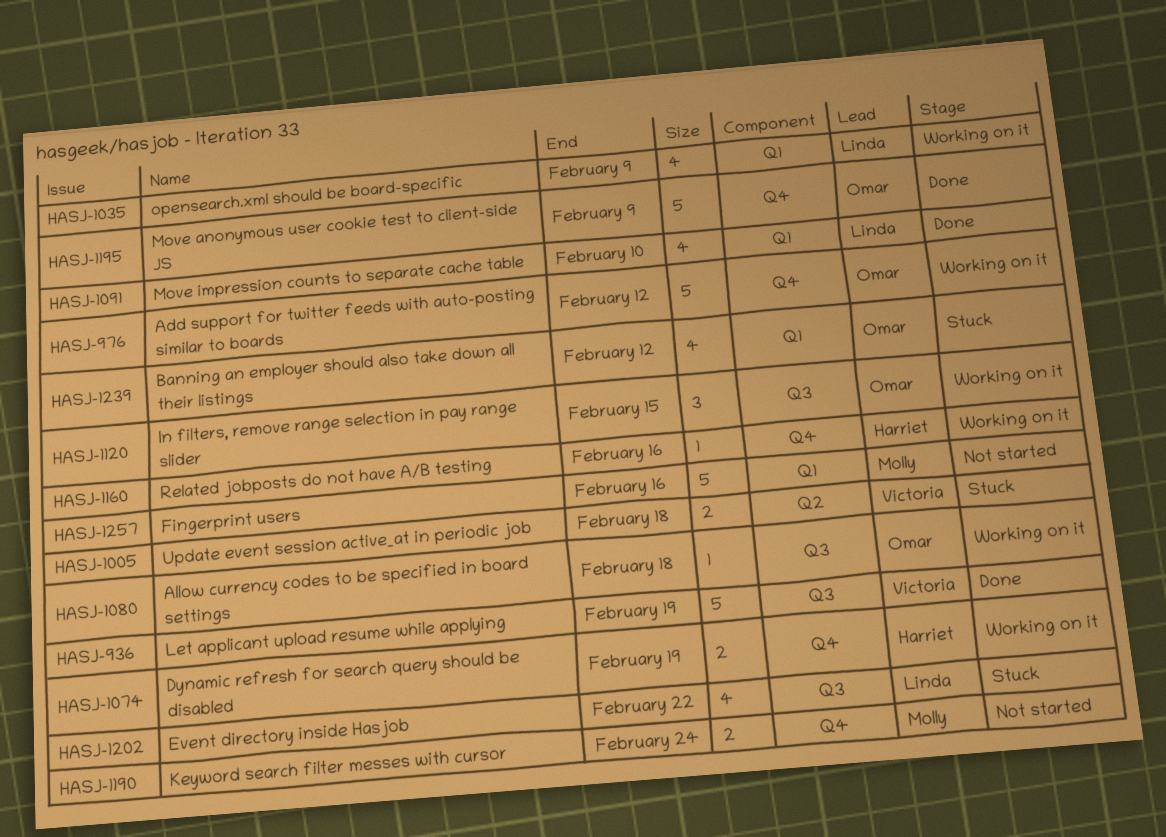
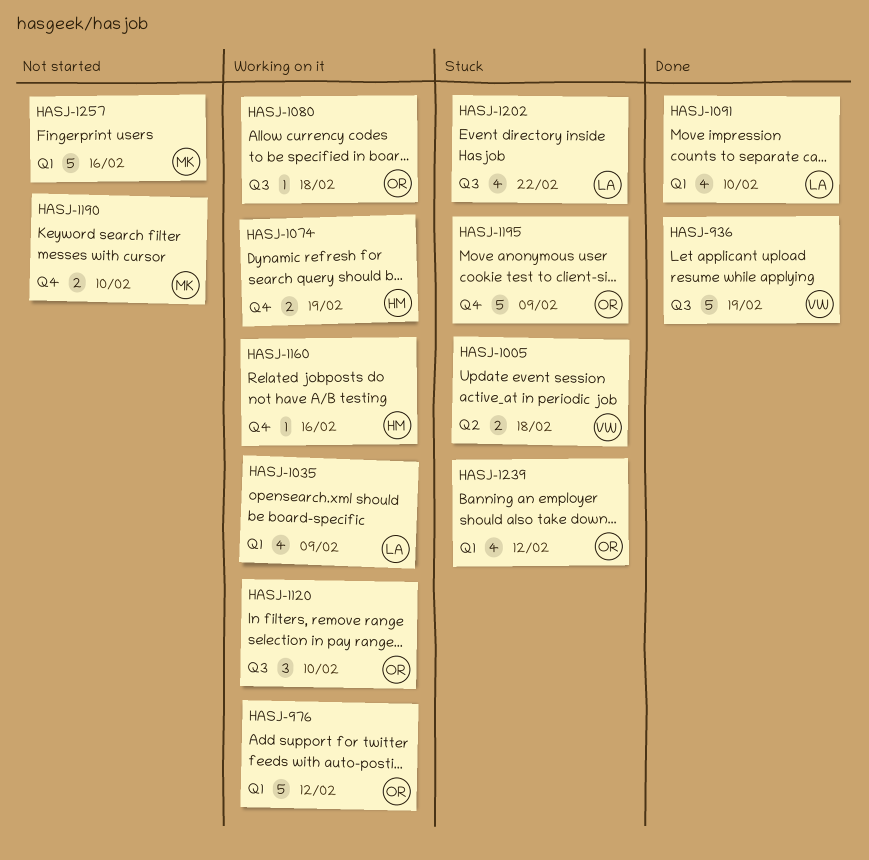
HASJ-976, label: Q4 -> Q1
HASJ-1120, due: Feb 15 -> Feb 10
HASJ-1190, due: Feb 24 -> Feb 10
HASJ-1195, status: Done -> Stuck

